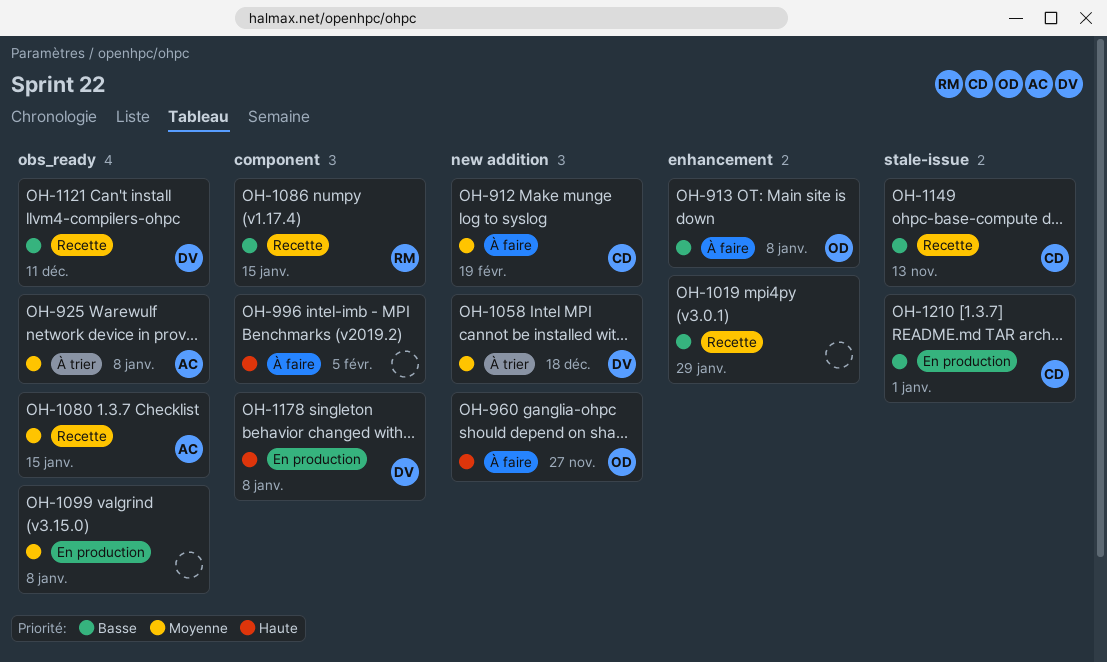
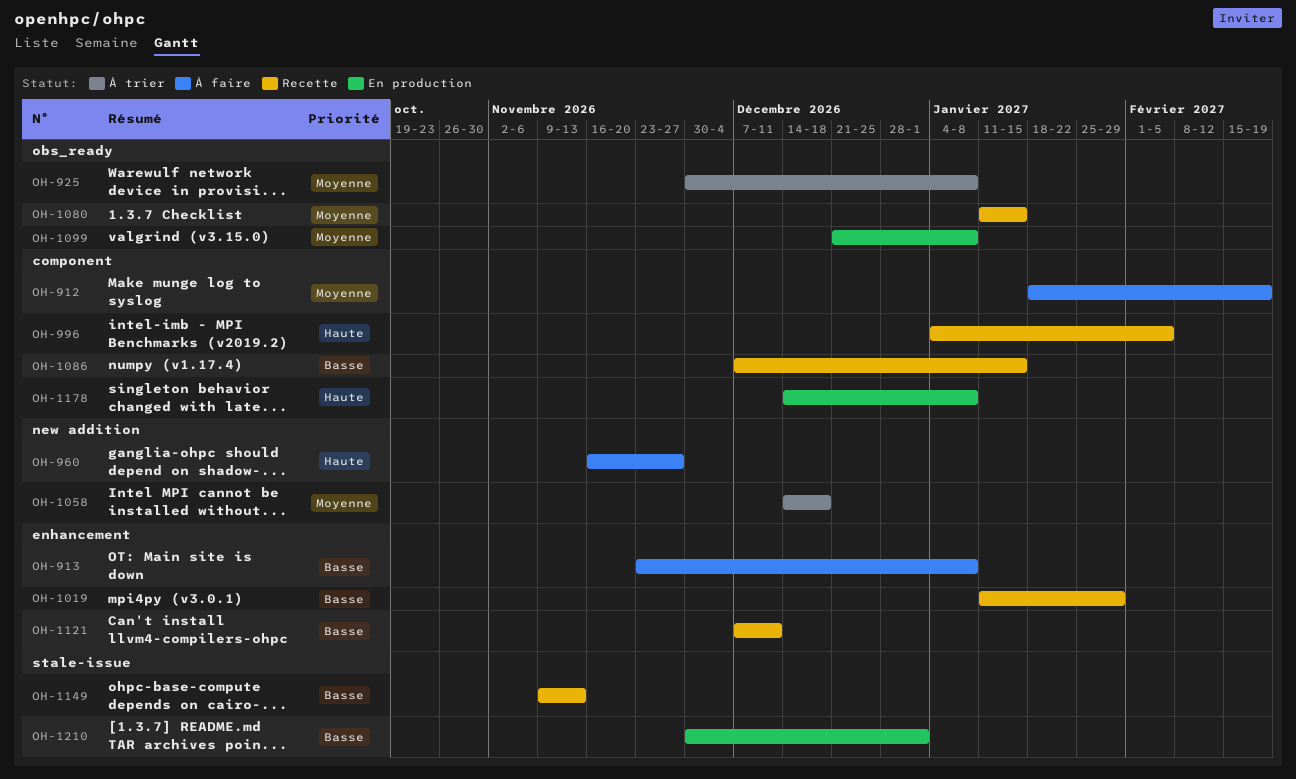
OH-912, label: new addition -> component
OH-996, status: À faire -> Recette
OH-1121, label: obs_ready -> enhancement

